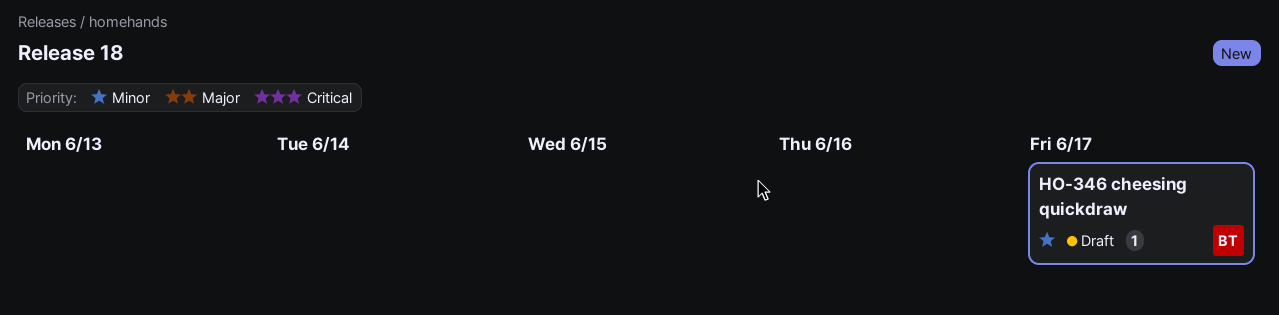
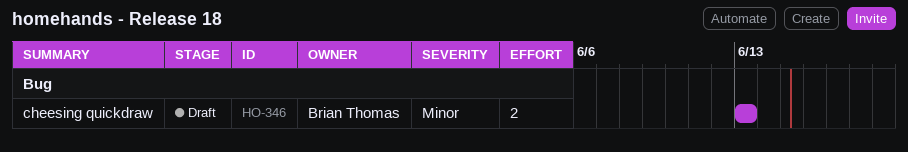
HO-346, estimate: 1 -> 2
HO-346, due: Jun 17 -> Jun 13

